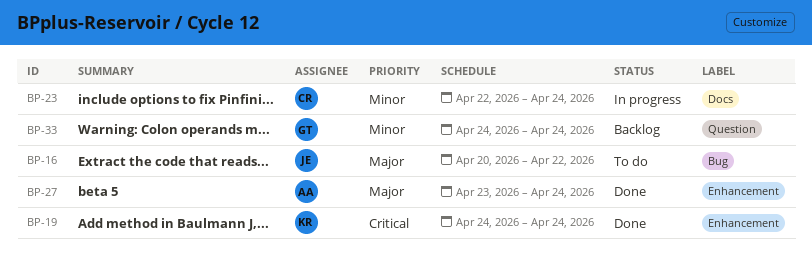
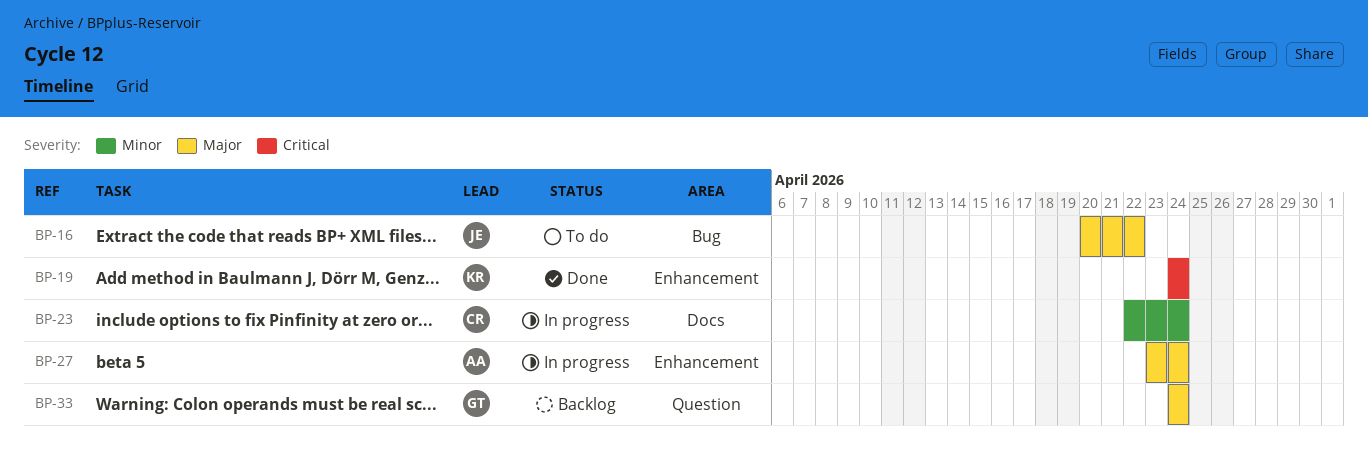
BP-27, status: Done -> In progress
BP-33, priority: Minor -> Major

